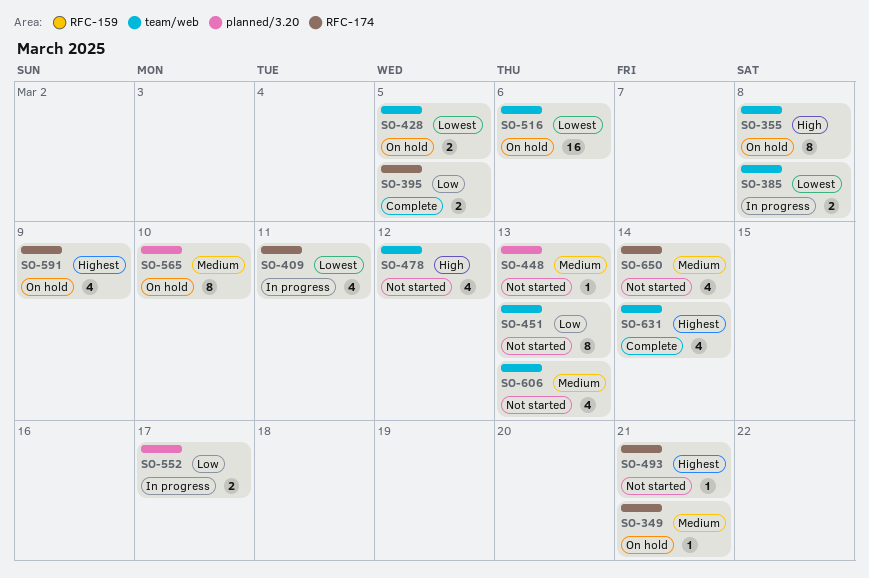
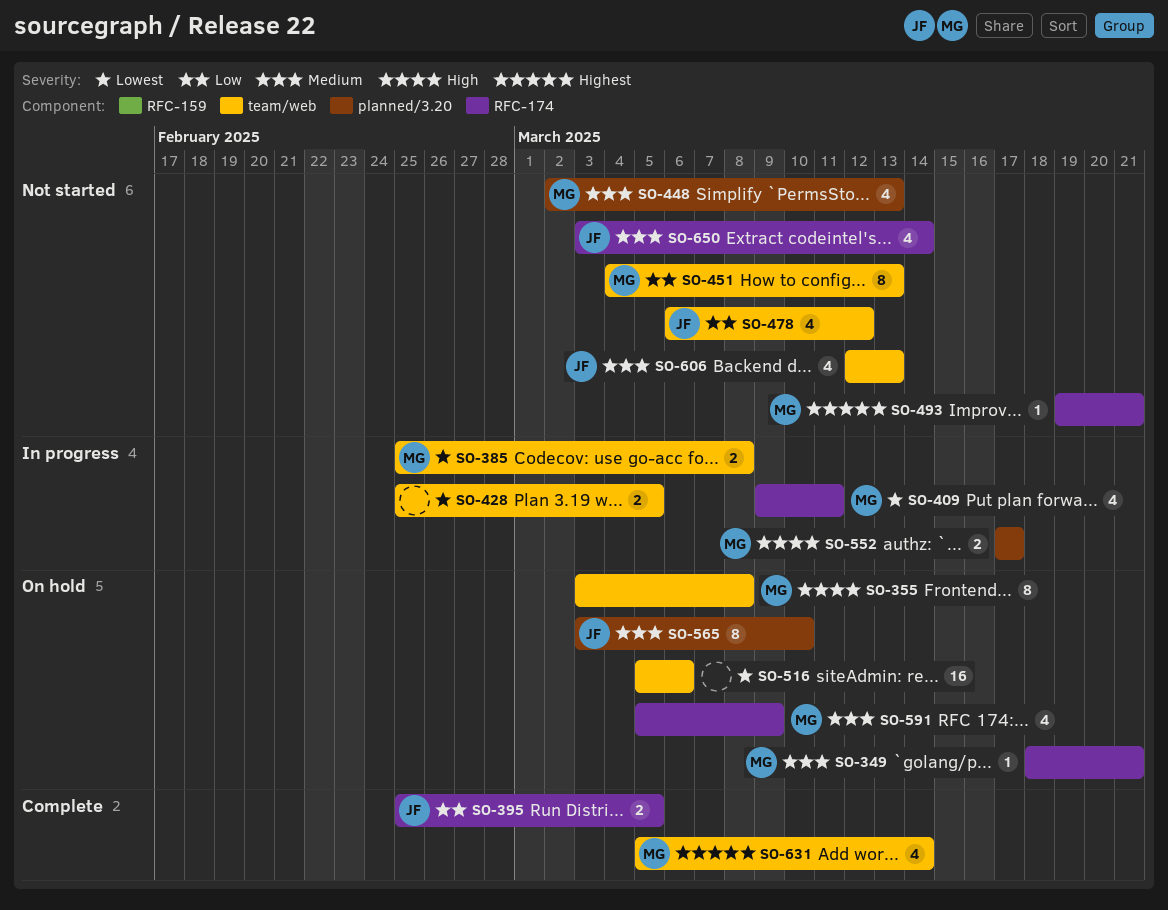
SO-428, status: On hold -> In progress
SO-448, estimate: 1 -> 4
SO-478, priority: High -> Low
SO-552, priority: Low -> High
SO-591, priority: Highest -> Medium

